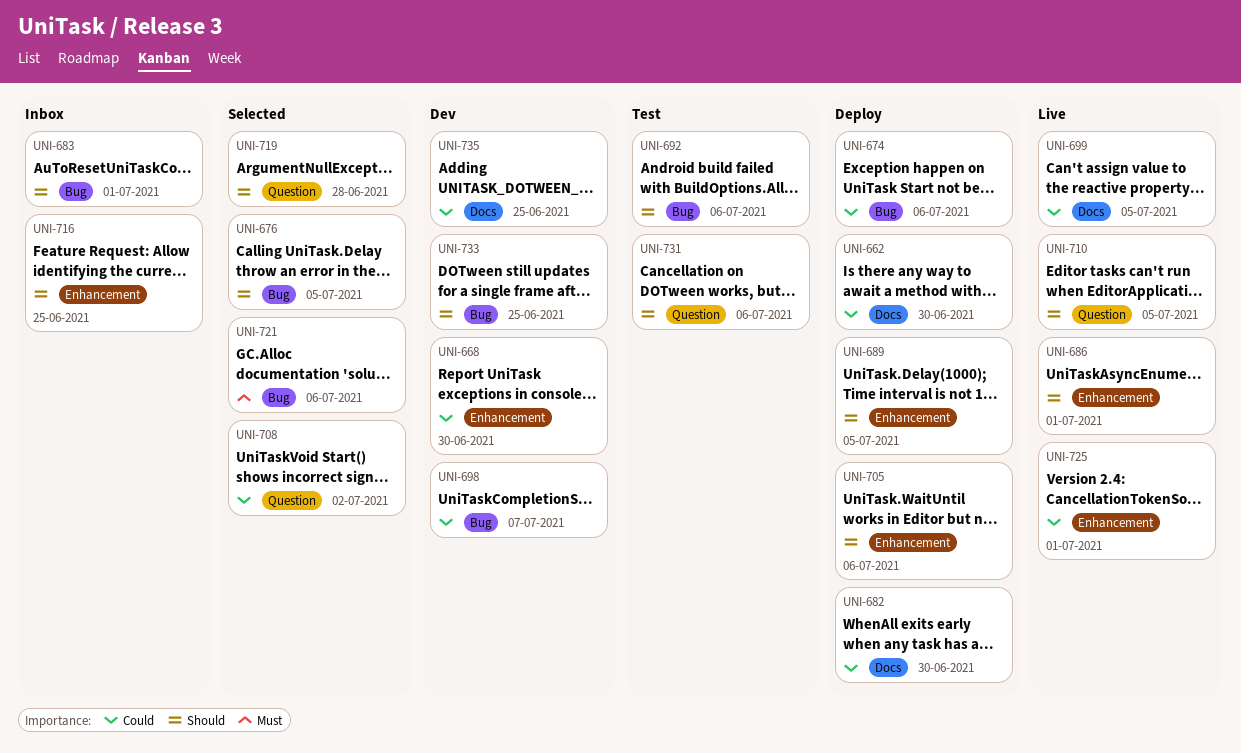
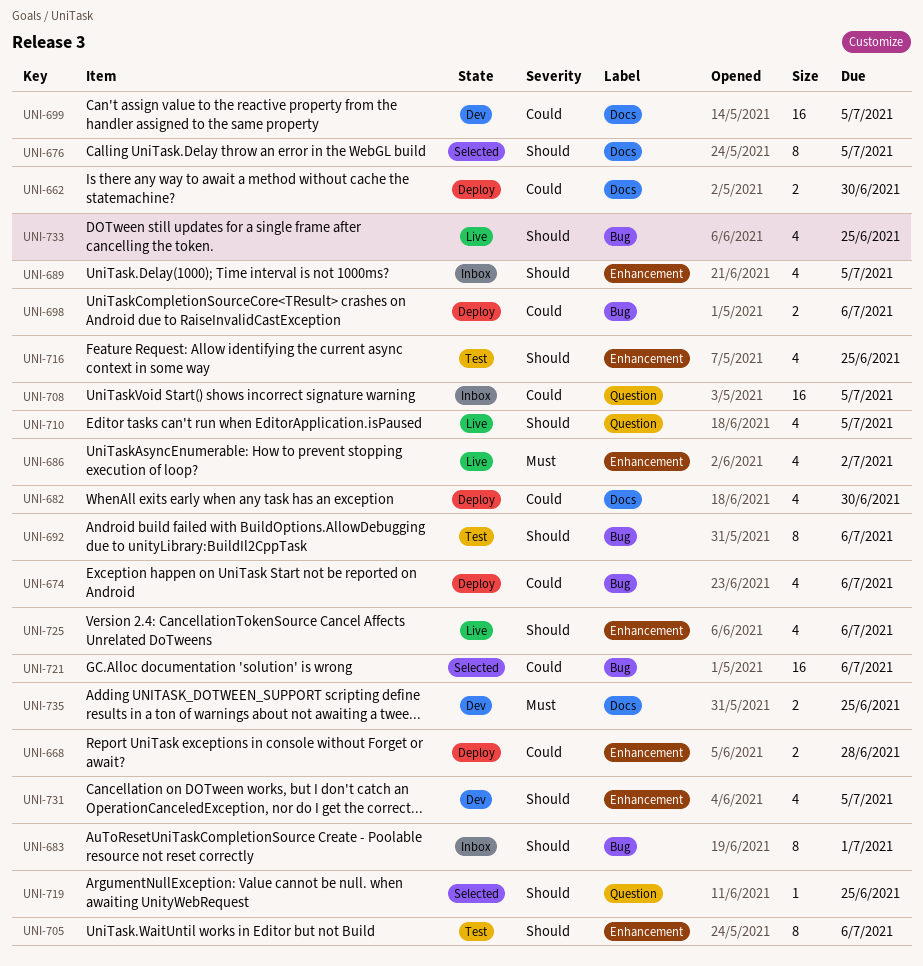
UNI-668, status: Dev -> Deploy
UNI-668, due: Jun 30 -> Jun 28
UNI-676, label: Bug -> Docs
UNI-686, priority: Should -> Must
UNI-686, due: Jul 1 -> Jul 2
UNI-689, status: Deploy -> Inbox
UNI-698, status: Dev -> Deploy
UNI-698, due: Jul 7 -> Jul 6
UNI-699, status: Live -> Dev
UNI-705, status: Deploy -> Test
UNI-708, status: Selected -> Inbox
UNI-708, due: Jul 2 -> Jul 5
UNI-716, status: Inbox -> Test
UNI-719, due: Jun 28 -> Jun 25
UNI-721, priority: Must -> Could
UNI-725, priority: Could -> Should
UNI-725, due: Jul 1 -> Jul 6
UNI-731, status: Test -> Dev
UNI-731, label: Question -> Enhancement
UNI-731, due: Jul 6 -> Jul 5
UNI-733, status: Dev -> Live
UNI-735, priority: Could -> Must

